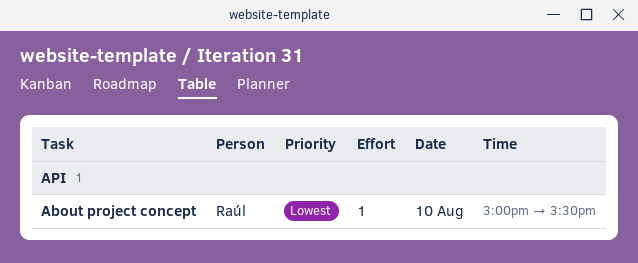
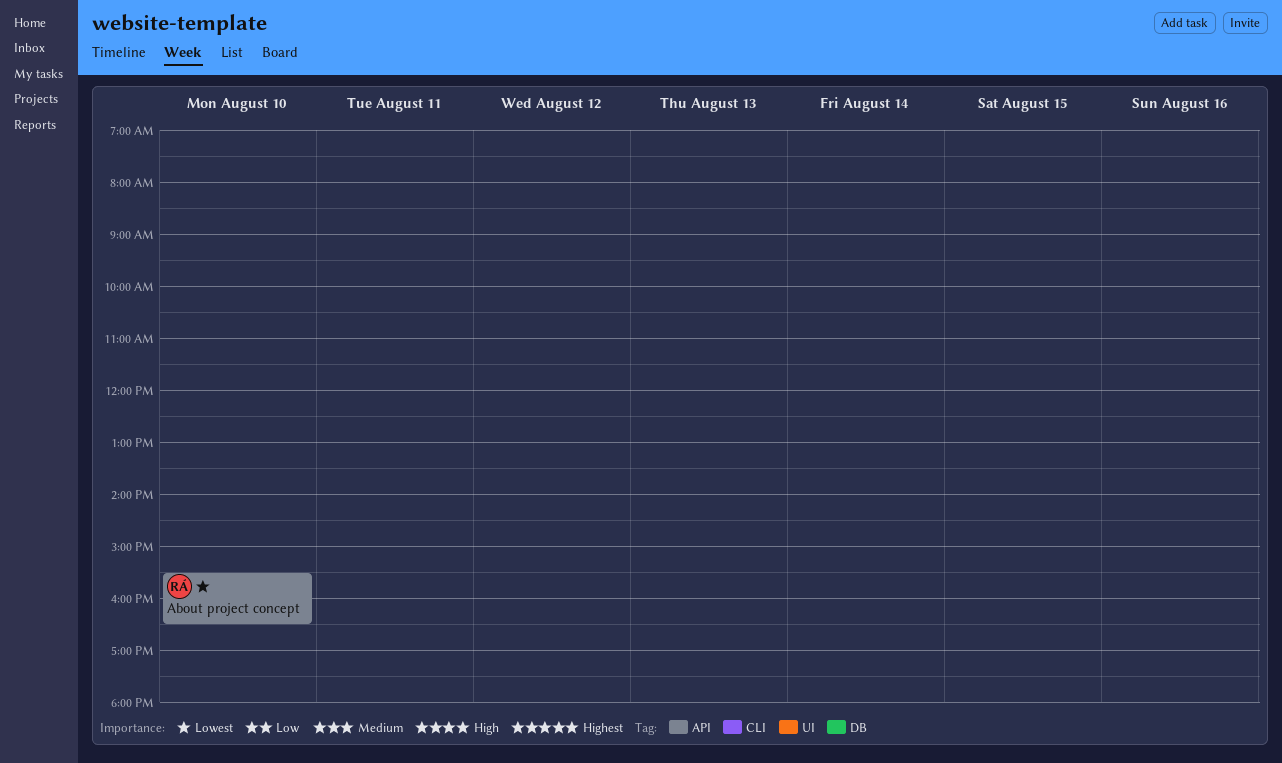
About project concept, begins: 15:00 -> 15:30
About project concept, ends: 15:30 -> 16:30

